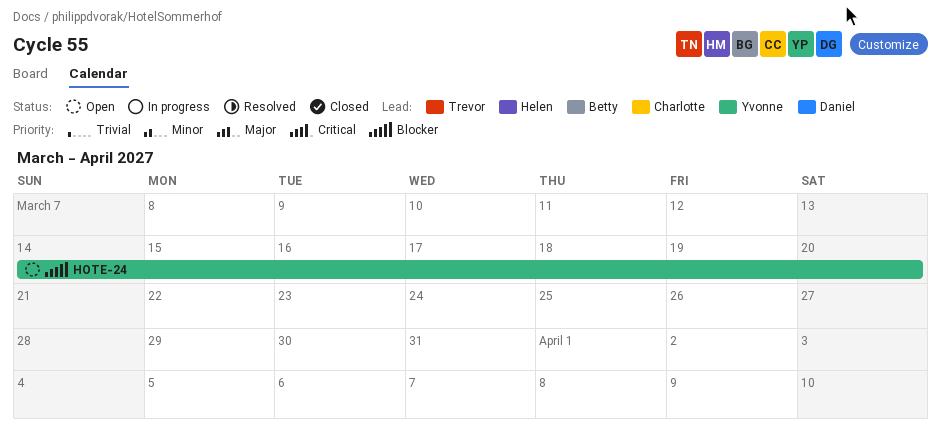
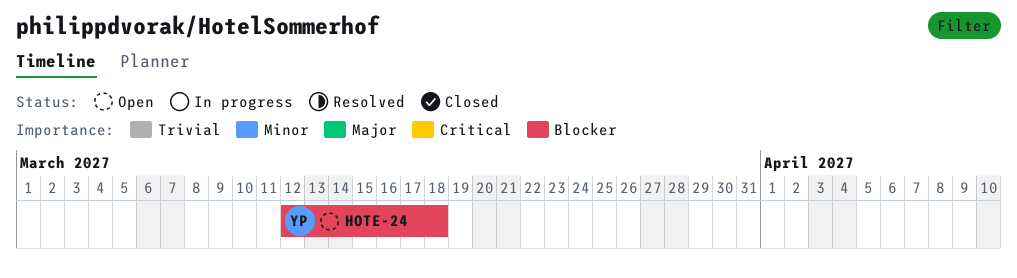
HOTE-24, start: Mar 14 -> Mar 12
HOTE-24, due: Mar 20 -> Mar 18

